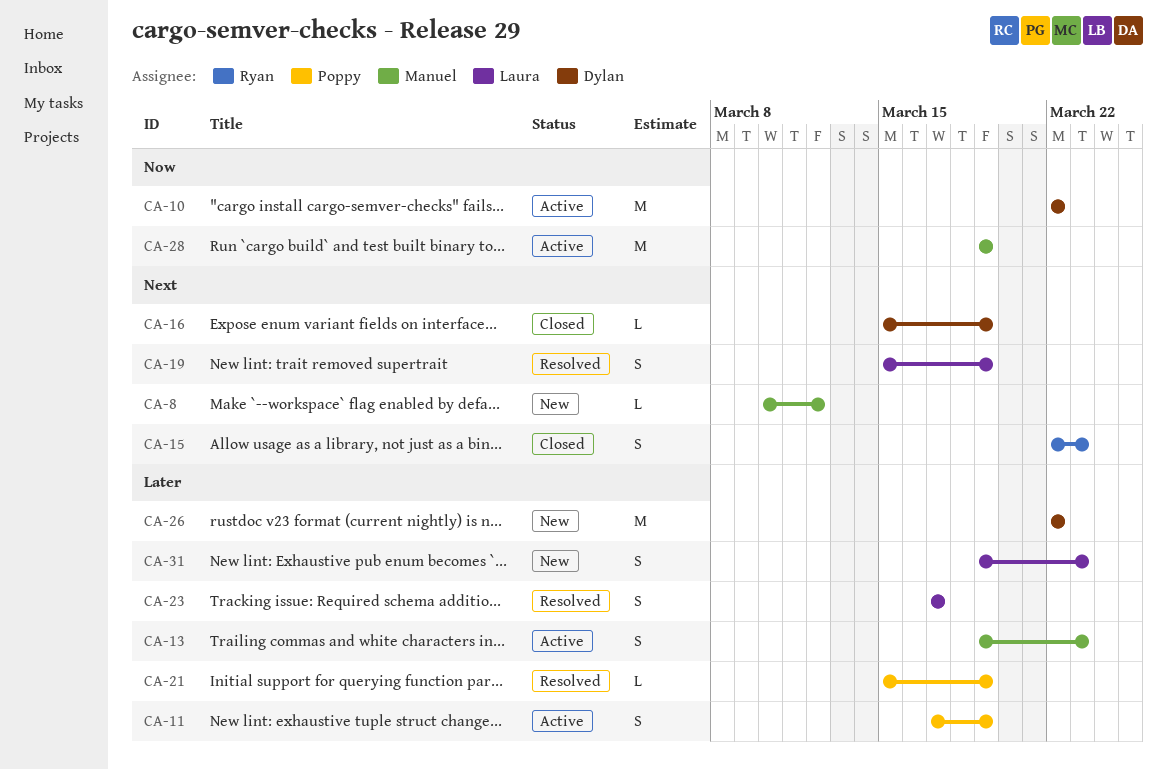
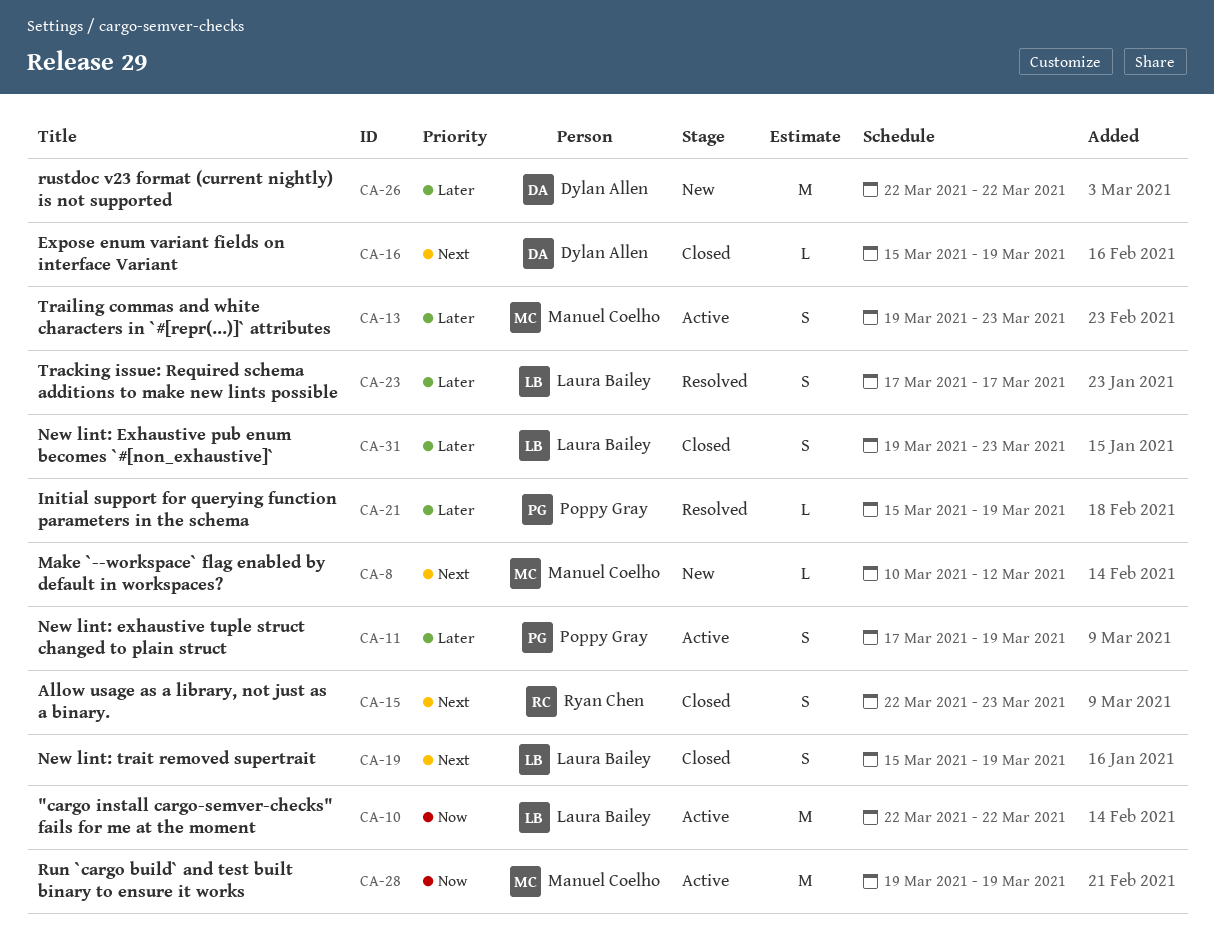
CA-10, owner: Dylan Allen -> Laura Bailey
CA-19, status: Resolved -> Closed
CA-31, status: New -> Closed

